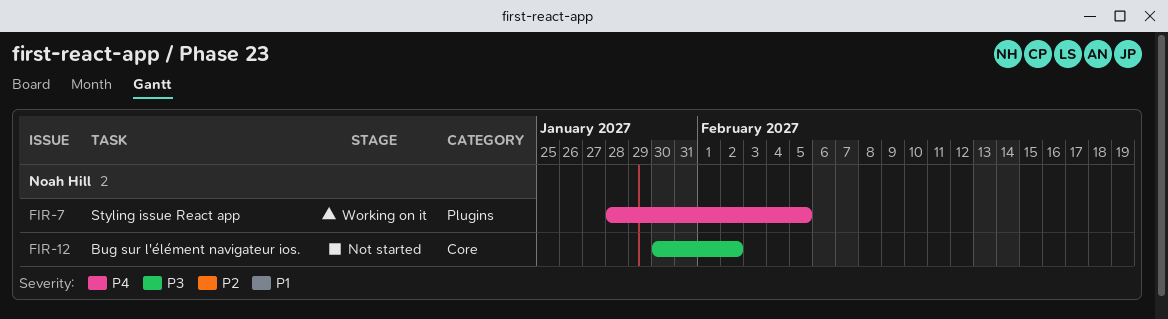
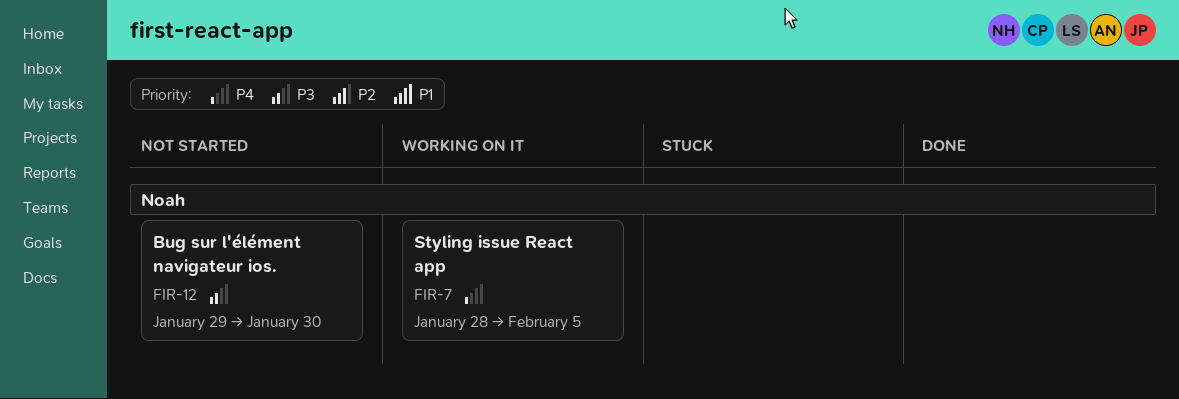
FIR-12, start: Jan 30 -> Jan 29
FIR-12, due: Feb 2 -> Jan 30

